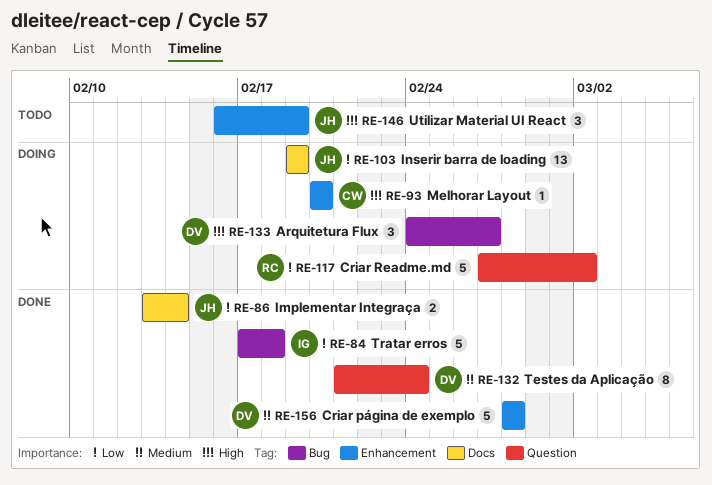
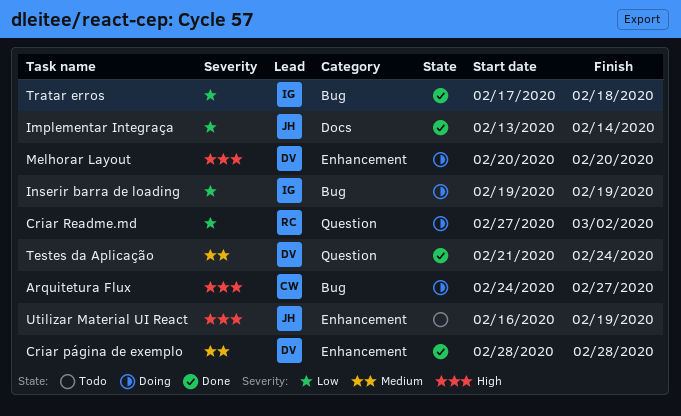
Arquitetura Flux, owner: DV -> CW
Inserir barra de loading, owner: JH -> IG
Inserir barra de loading, label: Docs -> Bug
Melhorar Layout, owner: CW -> DV

